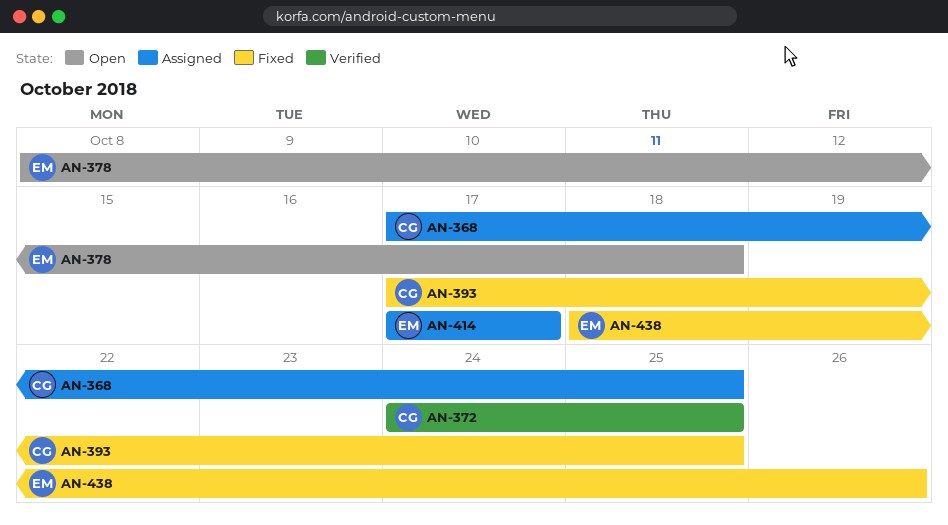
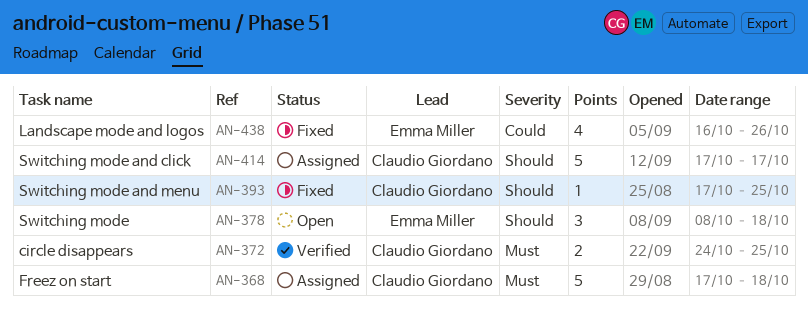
AN-368, due: Oct 25 -> Oct 18
AN-414, owner: Emma Miller -> Claudio Giordano
AN-438, start: Oct 18 -> Oct 16

